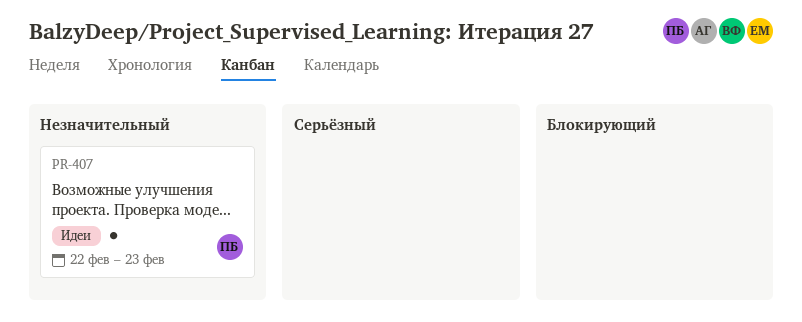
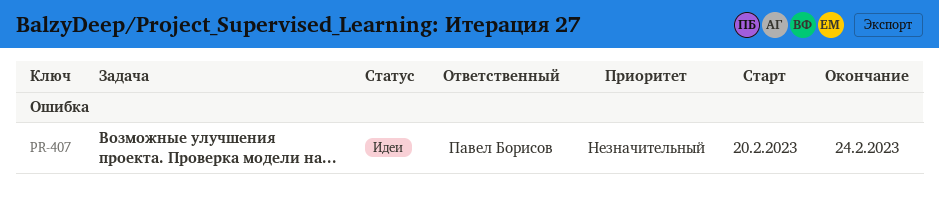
PR-407, start: Feb 22 -> Feb 20
PR-407, due: Feb 23 -> Feb 24

